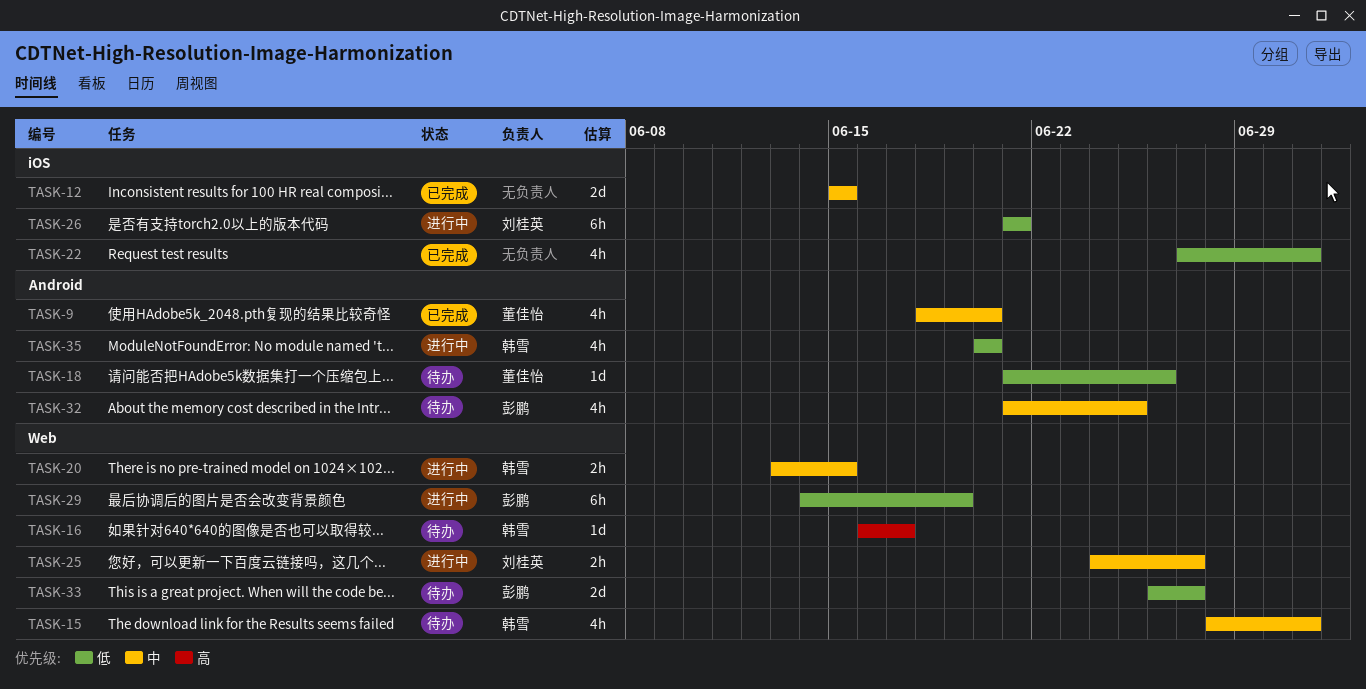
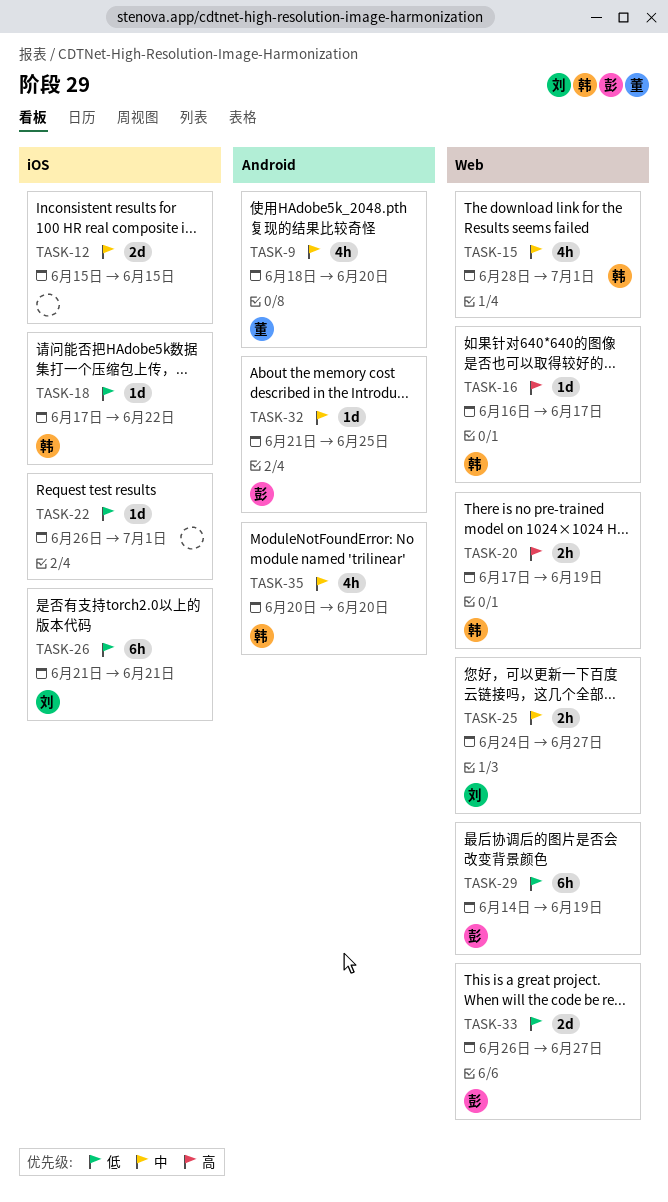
TASK-18, owner: 董佳怡 -> 韩雪
TASK-18, label: Android -> iOS
TASK-18, start: Jun 21 -> Jun 17
TASK-18, due: Jun 26 -> Jun 22
TASK-20, priority: 中 -> 高
TASK-20, start: Jun 13 -> Jun 17
TASK-20, due: Jun 15 -> Jun 19
TASK-22, estimate: 4h -> 1d
TASK-22, start: Jun 27 -> Jun 26
TASK-32, estimate: 4h -> 1d
TASK-35, priority: 低 -> 中

